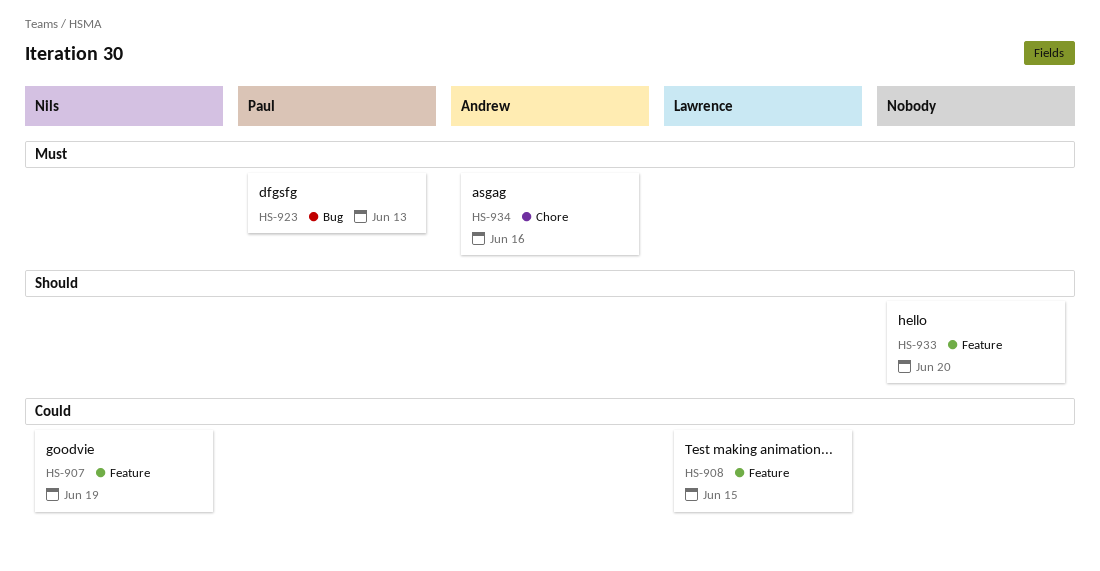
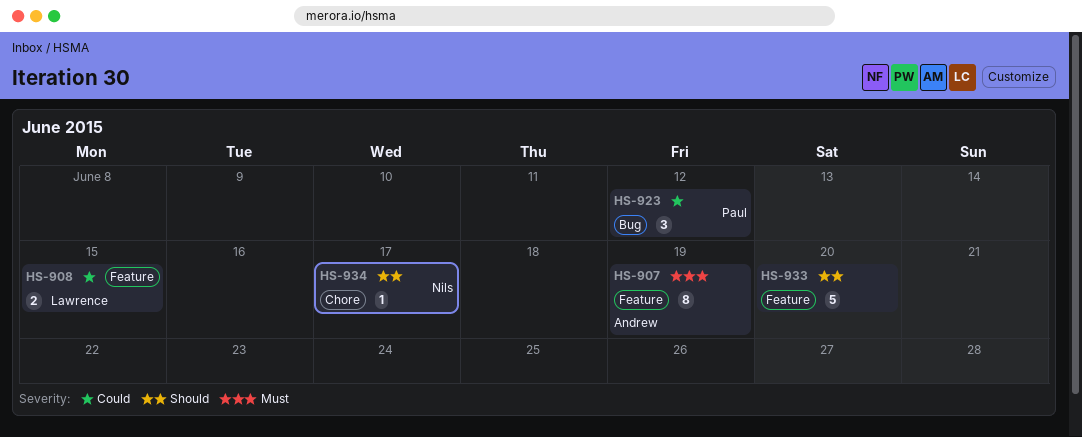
HS-907, owner: Nils -> Andrew
HS-907, priority: Could -> Must
HS-923, priority: Must -> Could
HS-923, due: Jun 13 -> Jun 12
HS-934, owner: Andrew -> Nils
HS-934, priority: Must -> Should
HS-934, due: Jun 16 -> Jun 17

